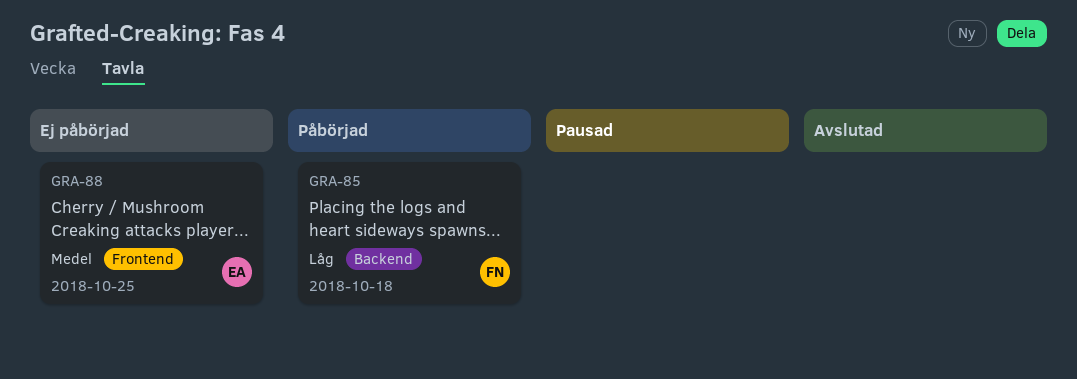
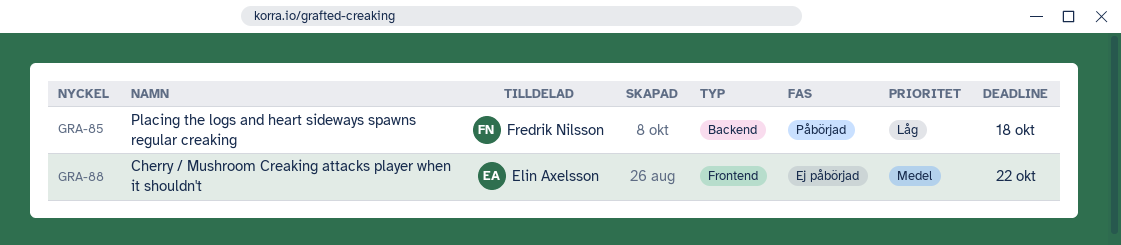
GRA-88, due: Oct 25 -> Oct 22

